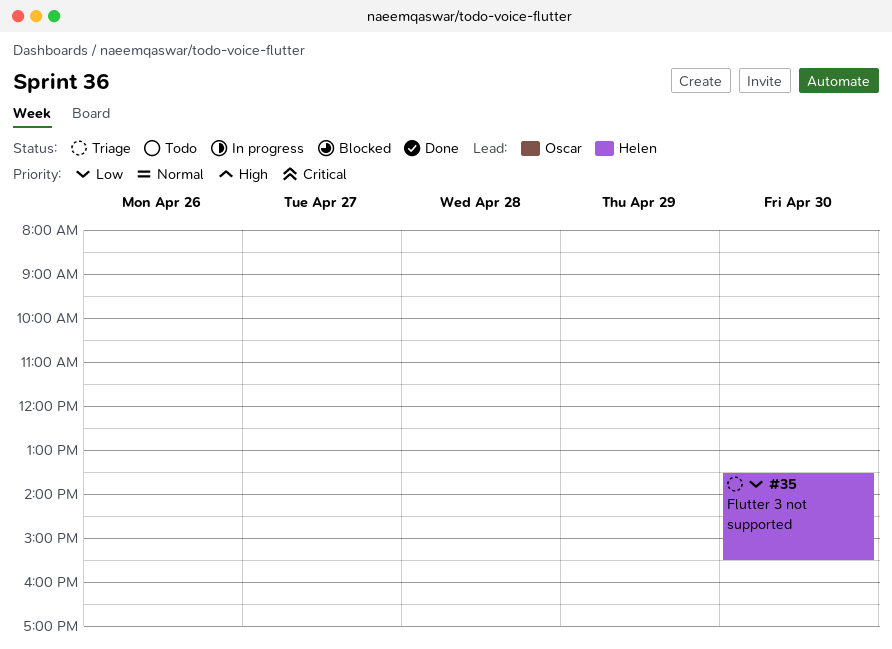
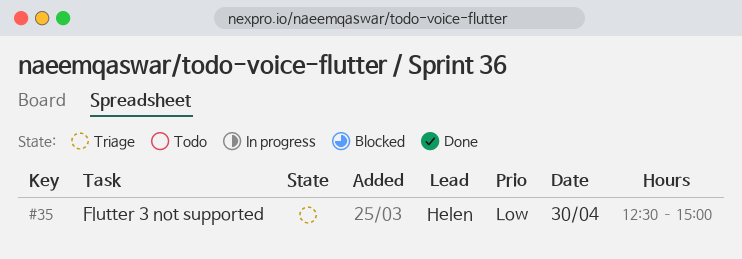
#35, begins: 13:30 -> 12:30
#35, ends: 15:30 -> 15:00

